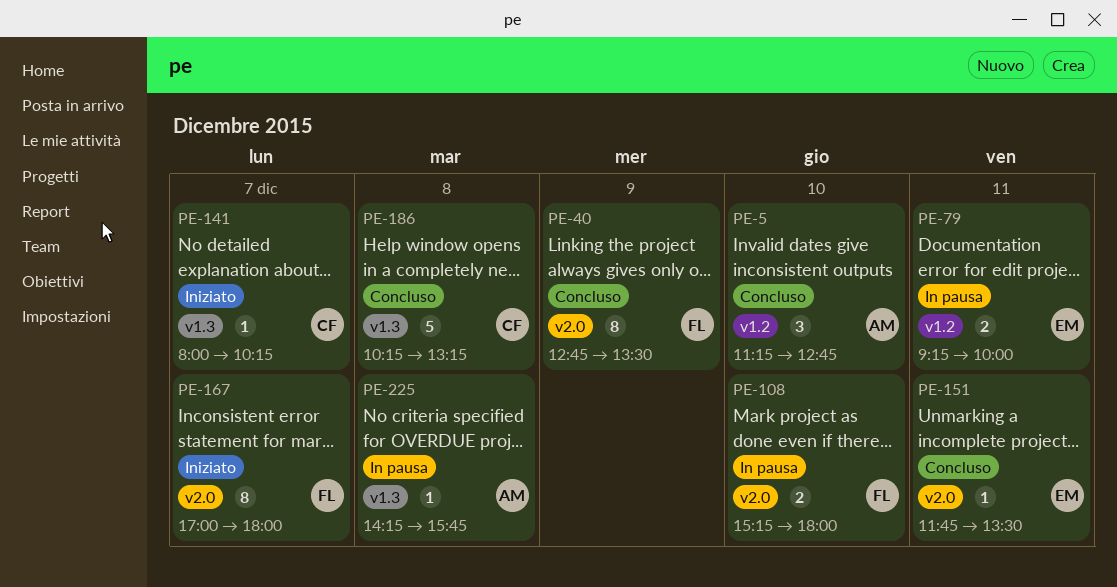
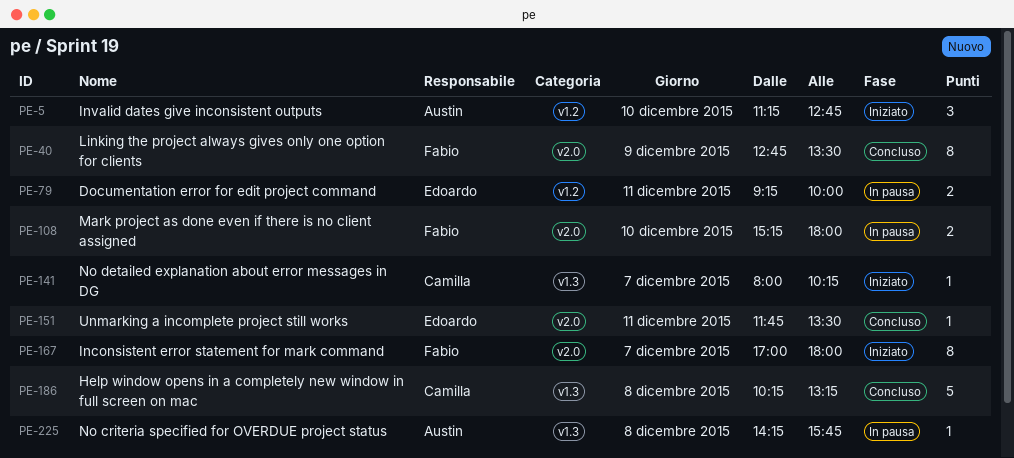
PE-5, status: Concluso -> Iniziato

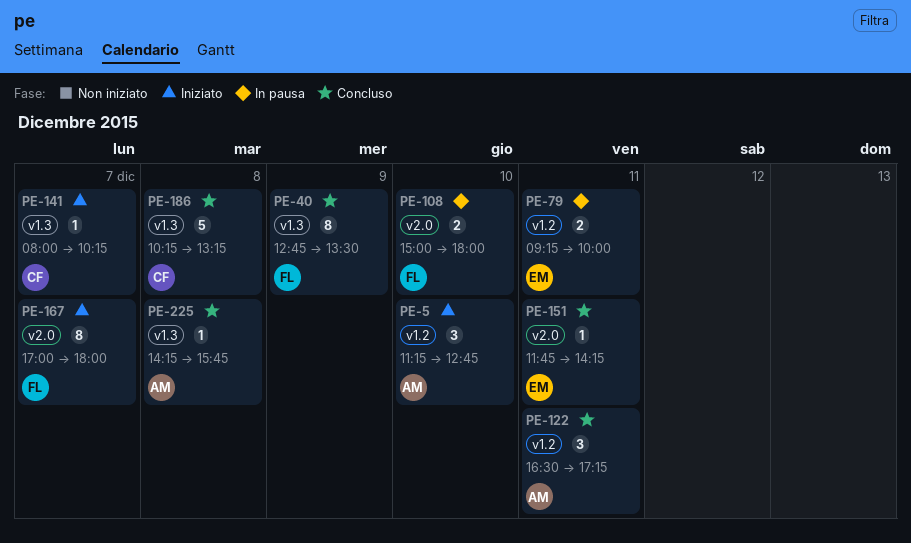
PE-40, label: v2.0 -> v1.3
PE-108, begins: 15:15 -> 15:00
PE-122: none -> present
PE-151, ends: 13:30 -> 14:15
PE-225, status: In pausa -> Concluso

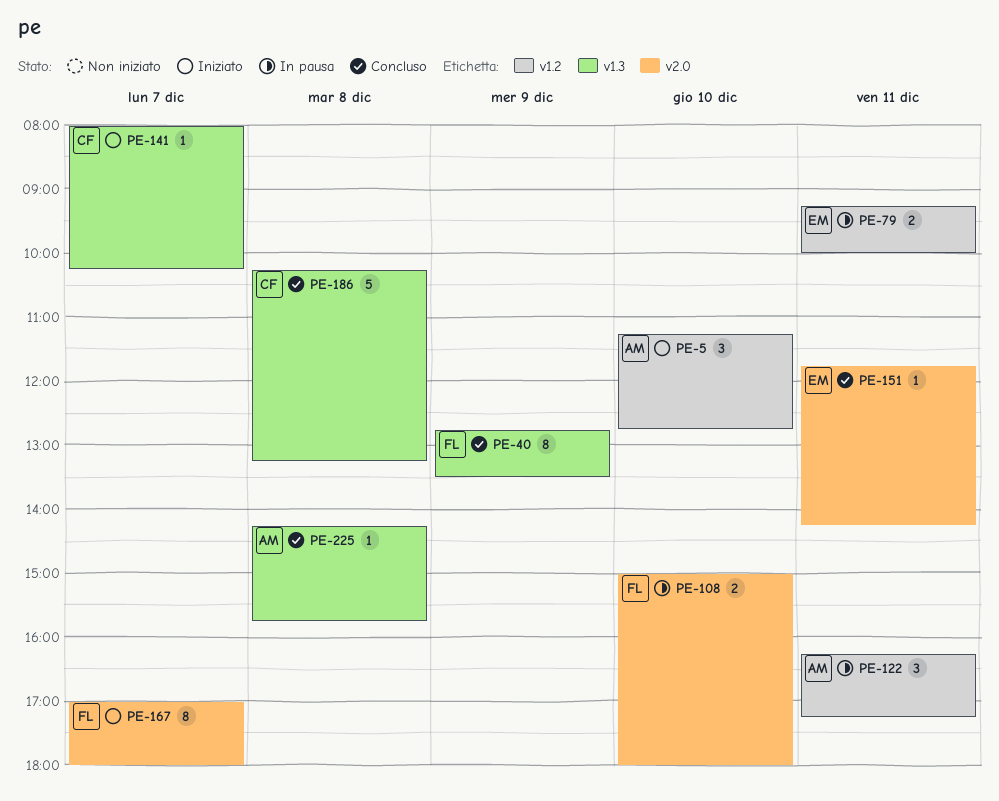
PE-122, status: Concluso -> In pausa
PE-122, begins: 16:30 -> 16:15

